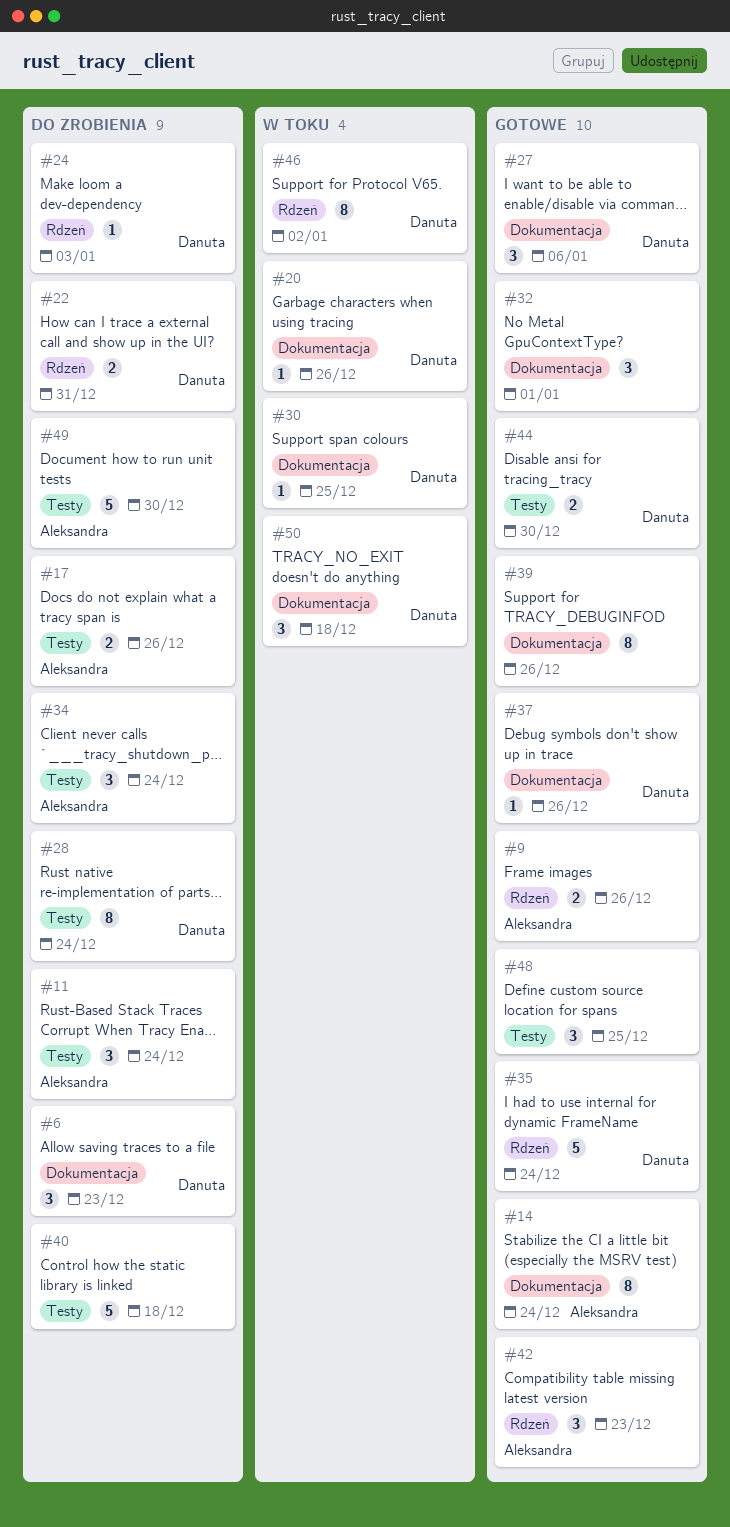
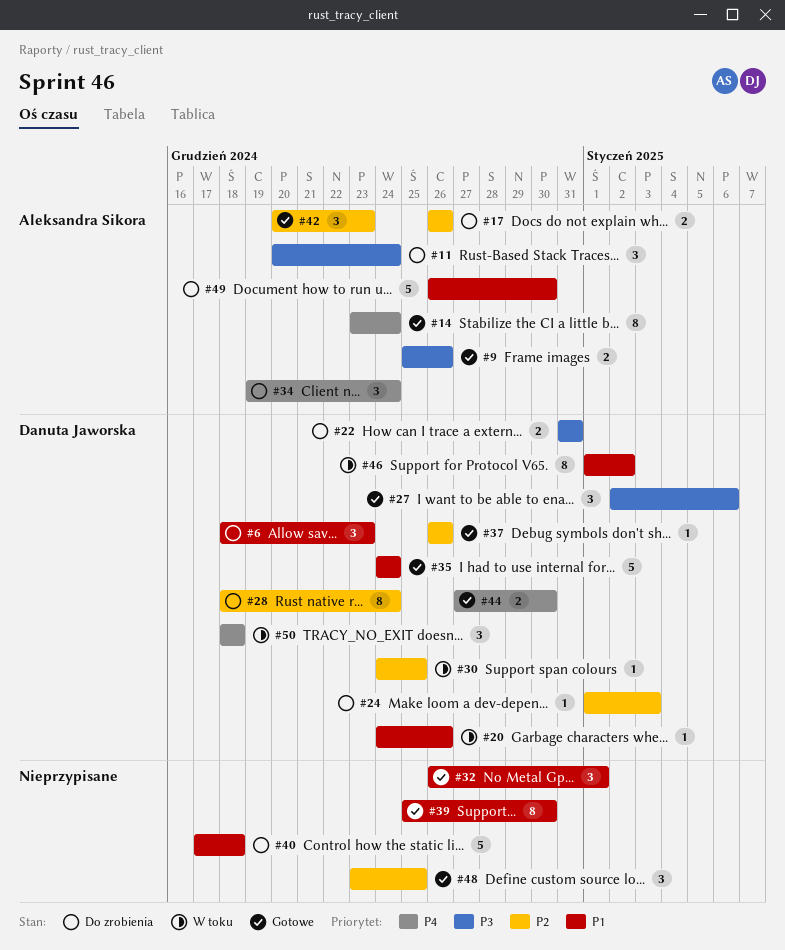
#39, due: Dec 26 -> Dec 30

